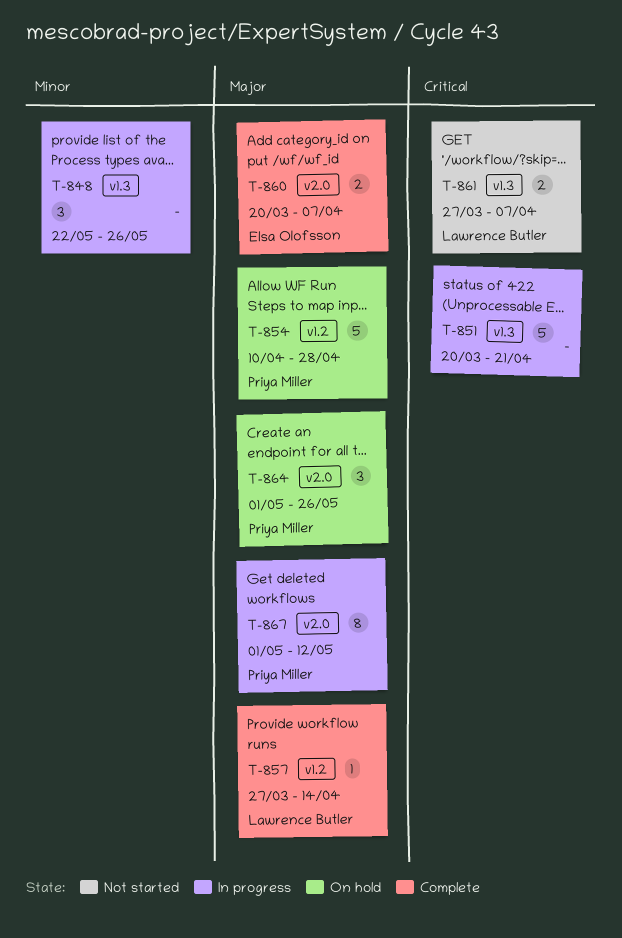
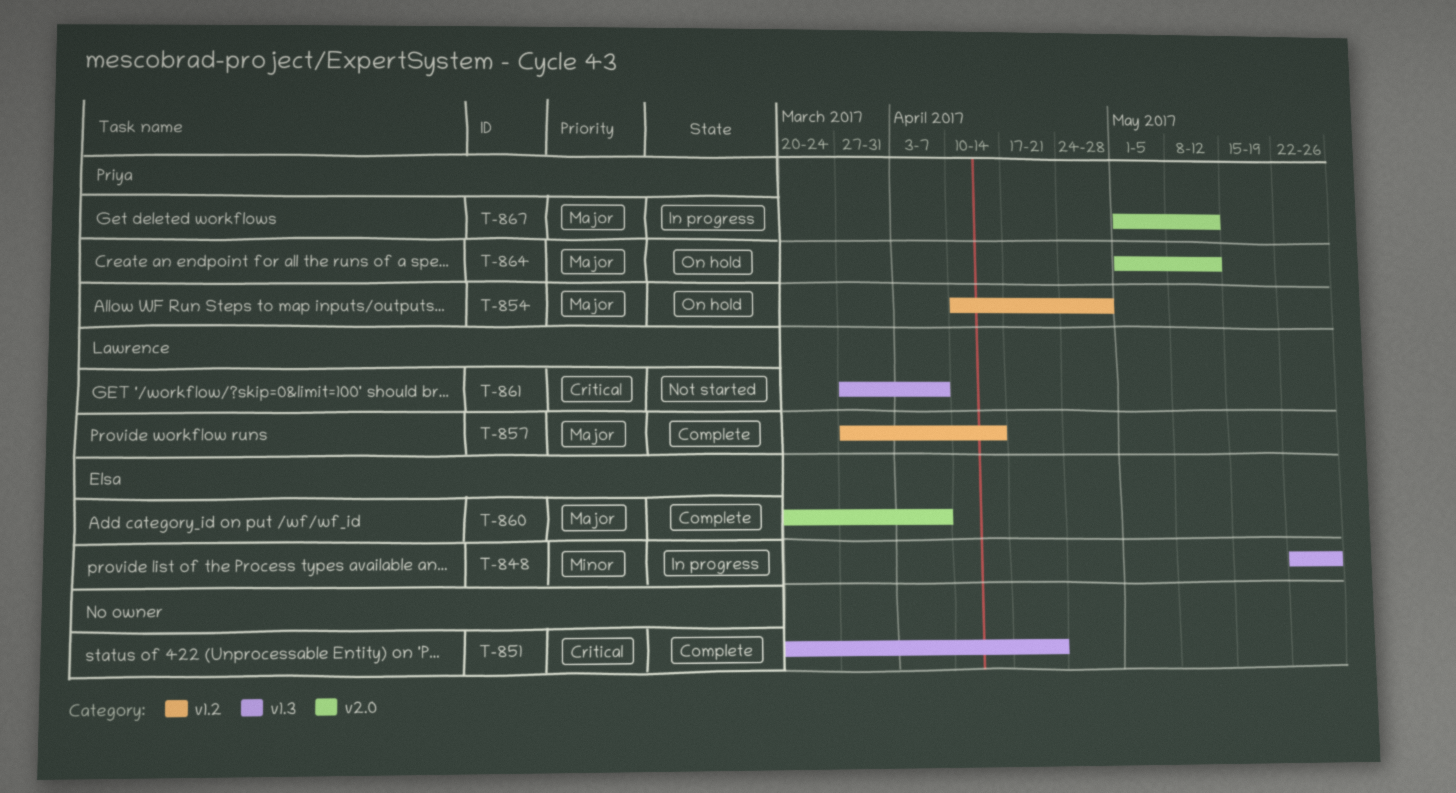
T-848, owner: none -> Elsa Olofsson
T-851, status: In progress -> Complete
T-864, due: May 26 -> May 12

